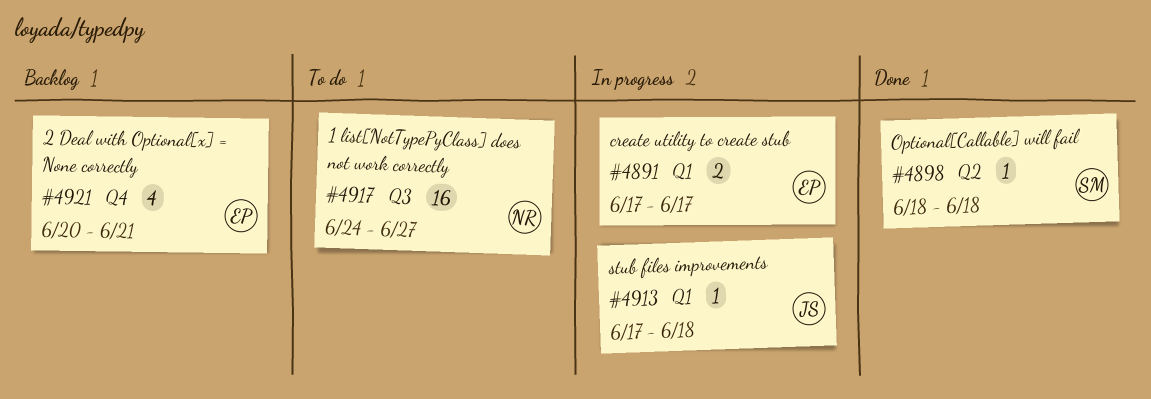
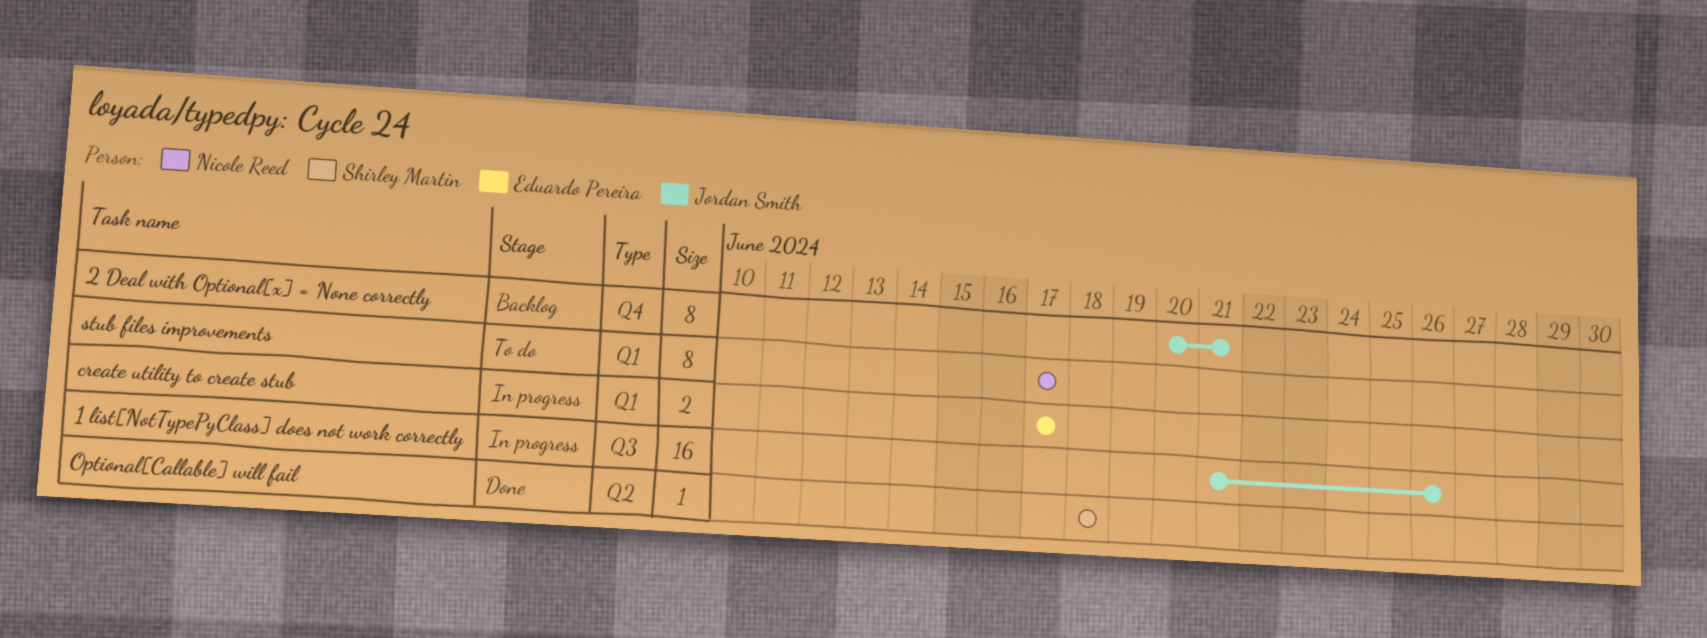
1 list[NotTypePyClass] does not work correctly, status: To do -> In progress
1 list[NotTypePyClass] does not work correctly, owner: Nicole Reed -> Jordan Smith
1 list[NotTypePyClass] does not work correctly, start: Jun 24 -> Jun 21
1 list[NotTypePyClass] does not work correctly, due: Jun 27 -> Jun 26
2 Deal with Optional[x] = None correctly, owner: Eduardo Pereira -> Jordan Smith
2 Deal with Optional[x] = None correctly, estimate: 4 -> 8
stub files improvements, status: In progress -> To do
stub files improvements, owner: Jordan Smith -> Nicole Reed
stub files improvements, estimate: 1 -> 8
stub files improvements, due: Jun 18 -> Jun 17

